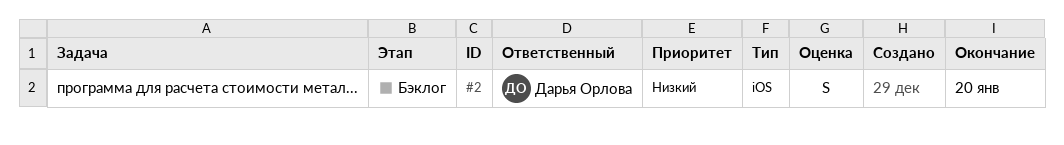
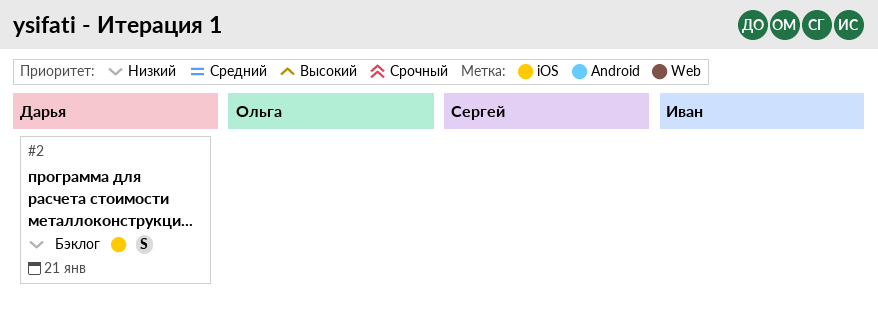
#2, due: Jan 20 -> Jan 21

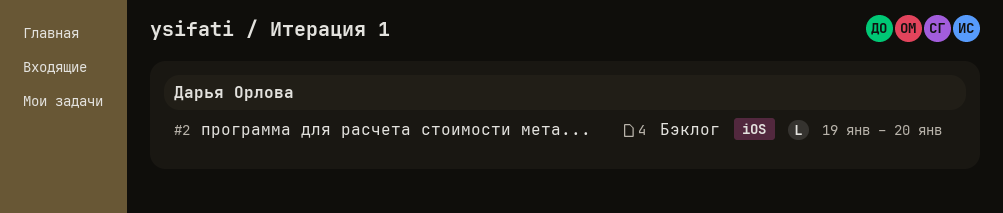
#2, estimate: S -> L
#2, due: Jan 21 -> Jan 20

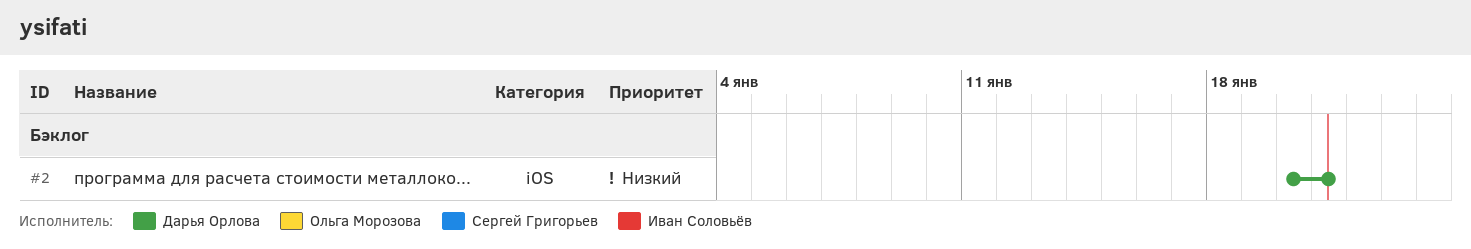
#2, start: Jan 19 -> Jan 20
#2, due: Jan 20 -> Jan 21

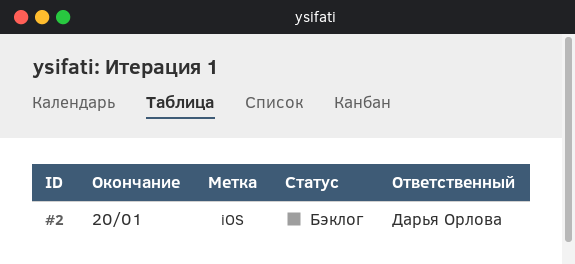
#2, due: Jan 21 -> Jan 20

